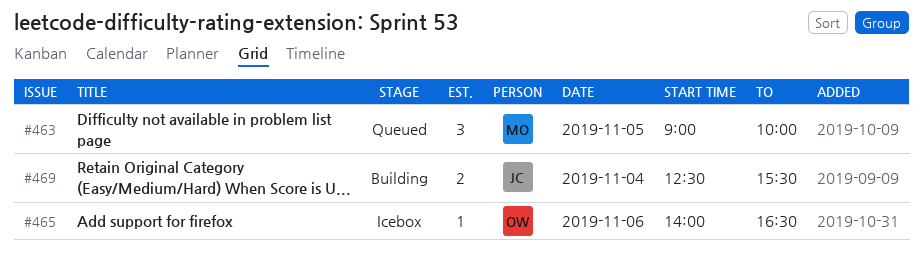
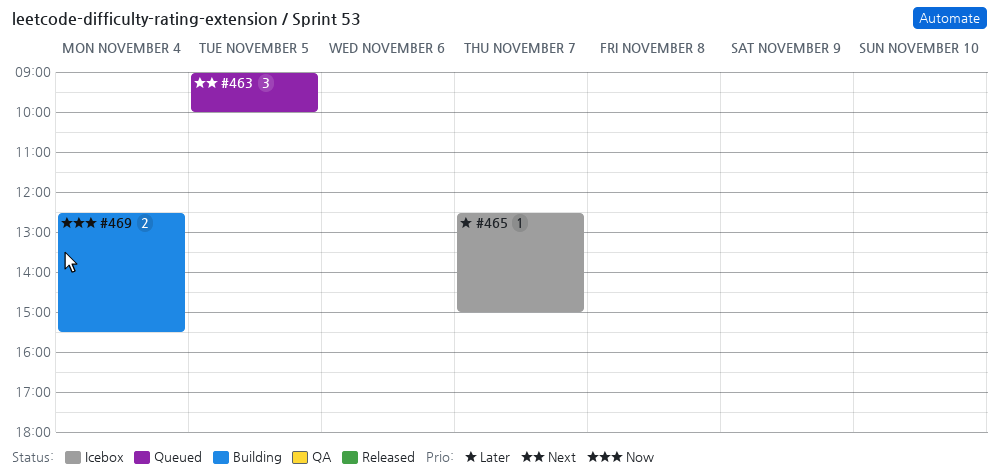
#465, day: Nov 6 -> Nov 7
#465, begins: 14:00 -> 12:30
#465, ends: 16:30 -> 15:00

